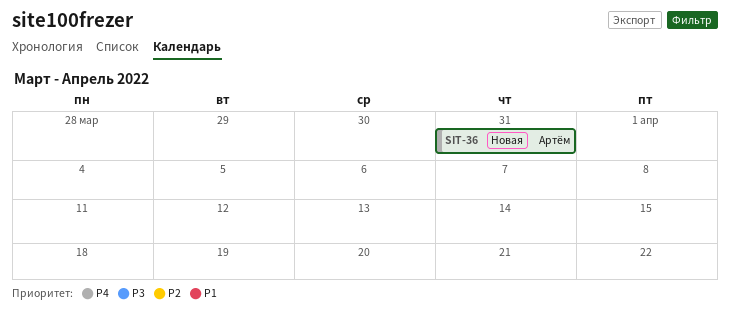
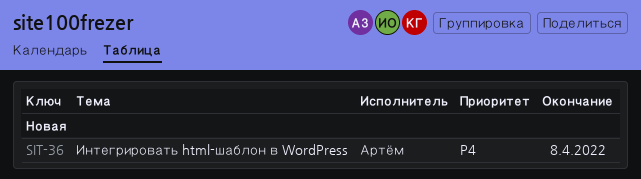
SIT-36, due: Mar 31 -> Apr 8

